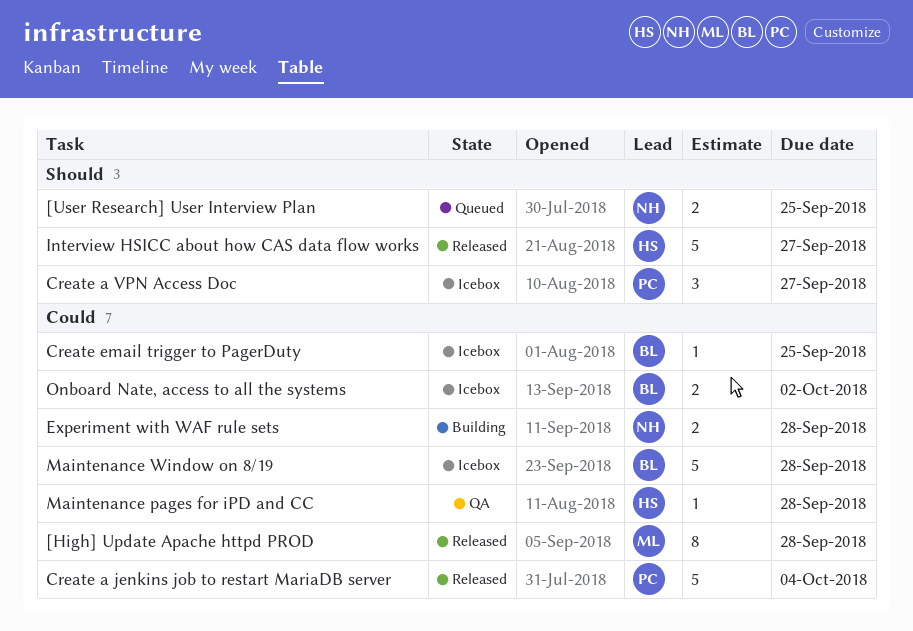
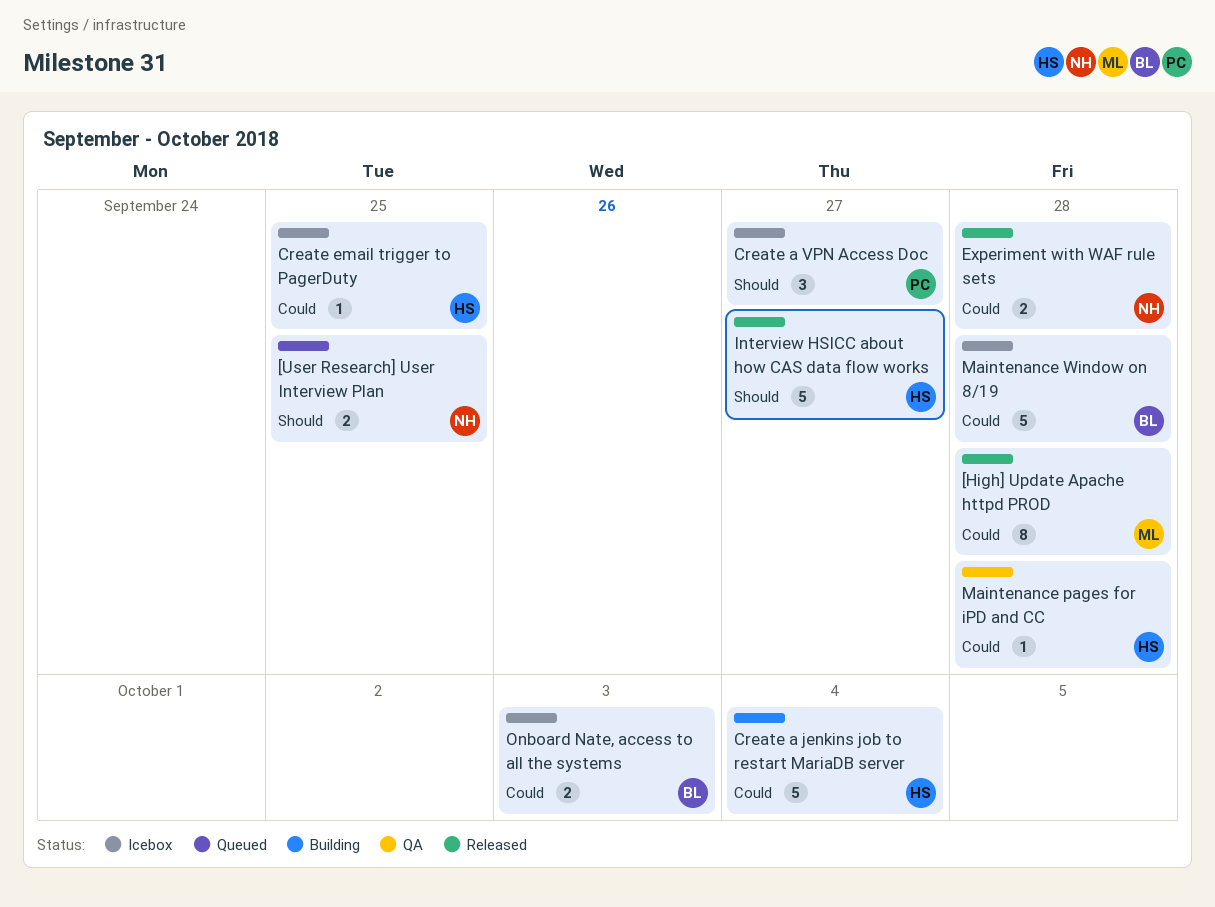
Create a jenkins job to restart MariaDB server, status: Released -> Building
Create a jenkins job to restart MariaDB server, owner: PC -> HS
Create email trigger to PagerDuty, owner: BL -> HS
Experiment with WAF rule sets, status: Building -> Released
Onboard Nate, access to all the systems, due: Oct 2 -> Oct 3

